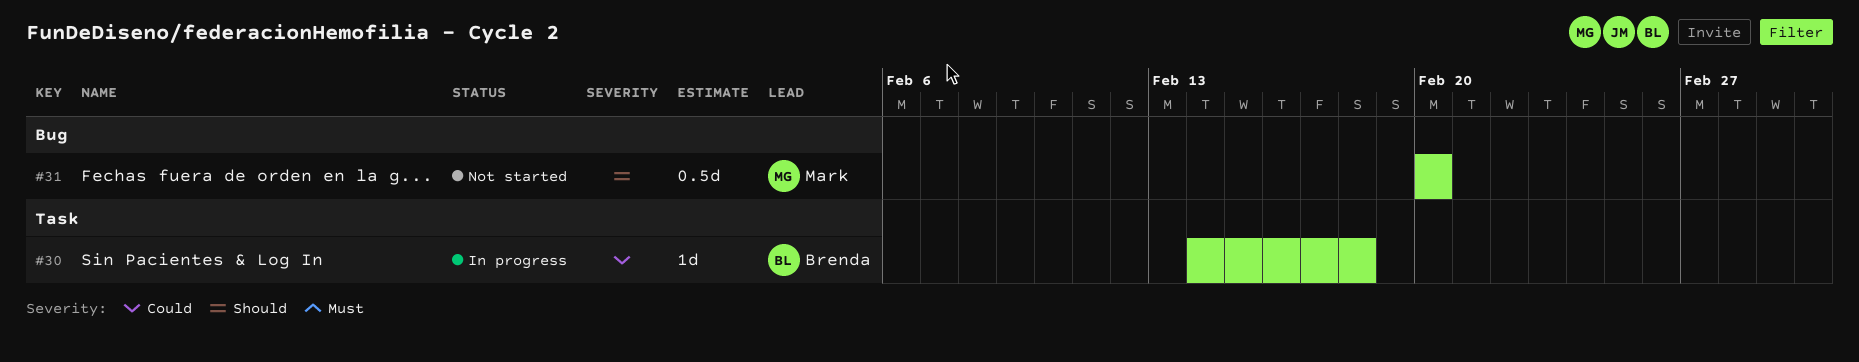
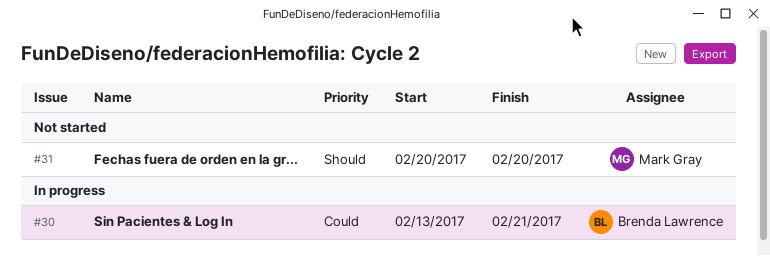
#30, start: Feb 14 -> Feb 13
#30, due: Feb 18 -> Feb 21

